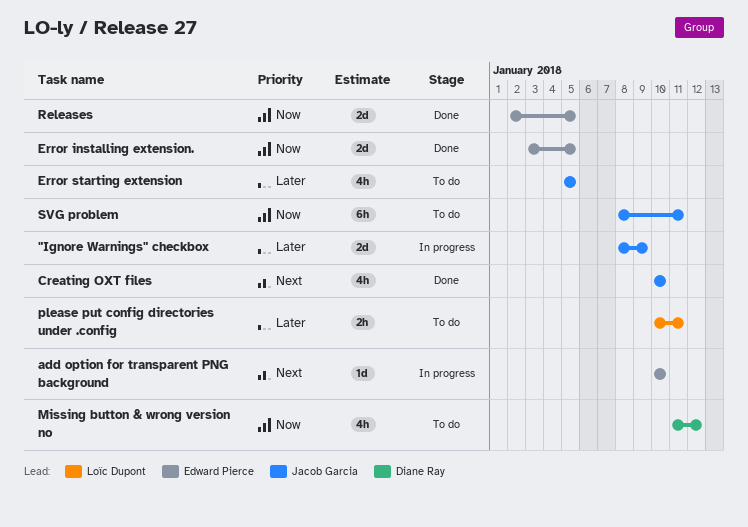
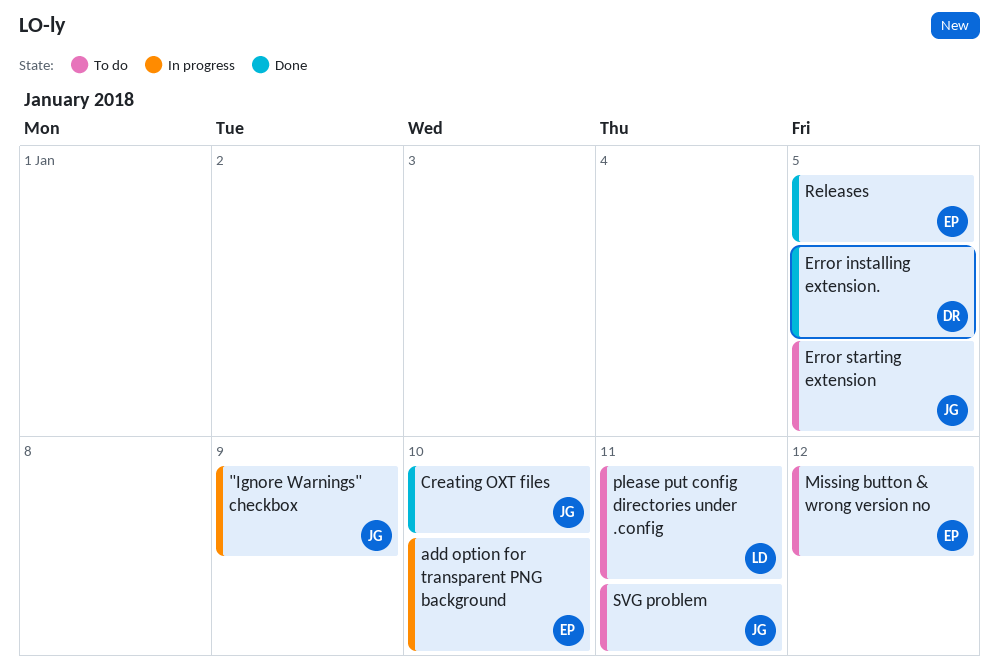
Error installing extension., owner: Edward Pierce -> Diane Ray
Missing button & wrong version no, owner: Diane Ray -> Edward Pierce

